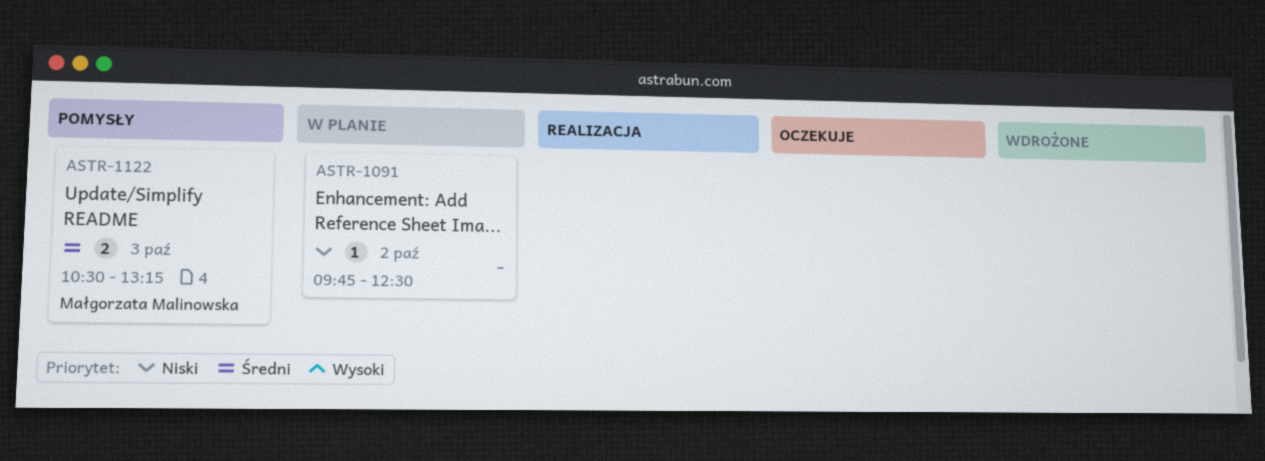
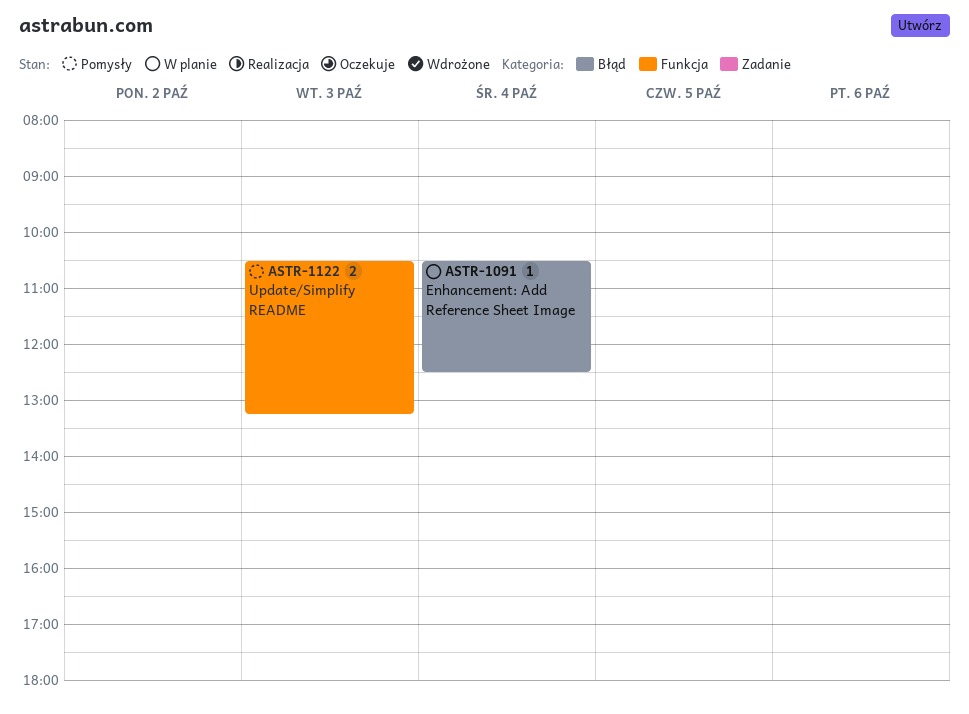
ASTR-1091, day: Oct 2 -> Oct 4
ASTR-1091, begins: 09:45 -> 10:30

